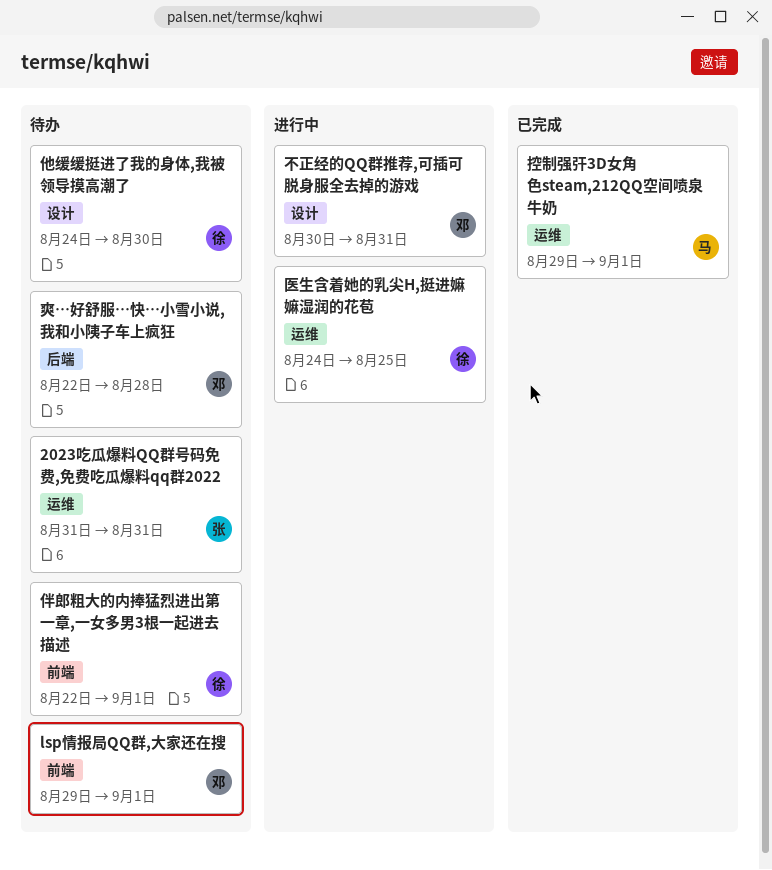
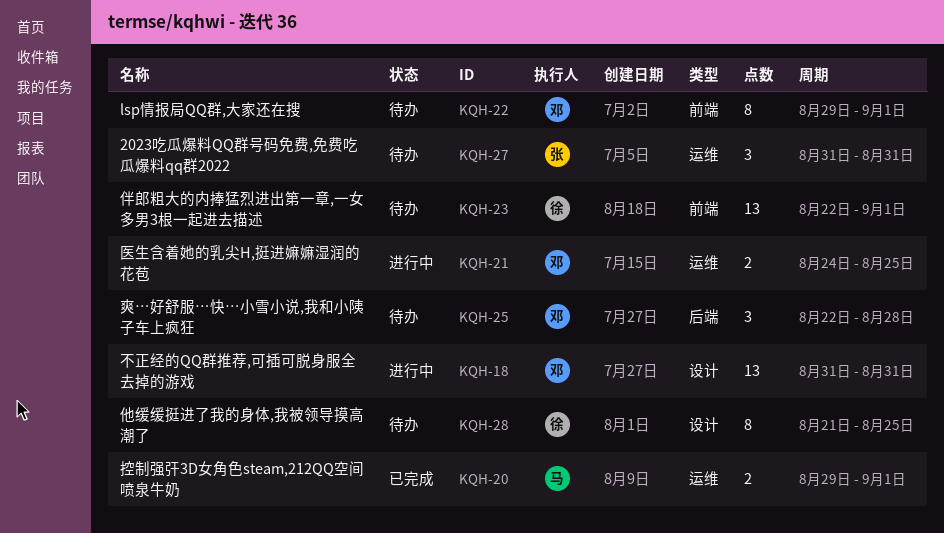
不正经的QQ群推荐,可插可脱身服全去掉的游戏, start: Aug 30 -> Aug 31
他缓缓挺进了我的身体,我被领导摸高潮了, start: Aug 24 -> Aug 21
他缓缓挺进了我的身体,我被领导摸高潮了, due: Aug 30 -> Aug 25
医生含着她的乳尖H,挺进嫲嫲湿润的花苞, owner: 徐 -> 邓

